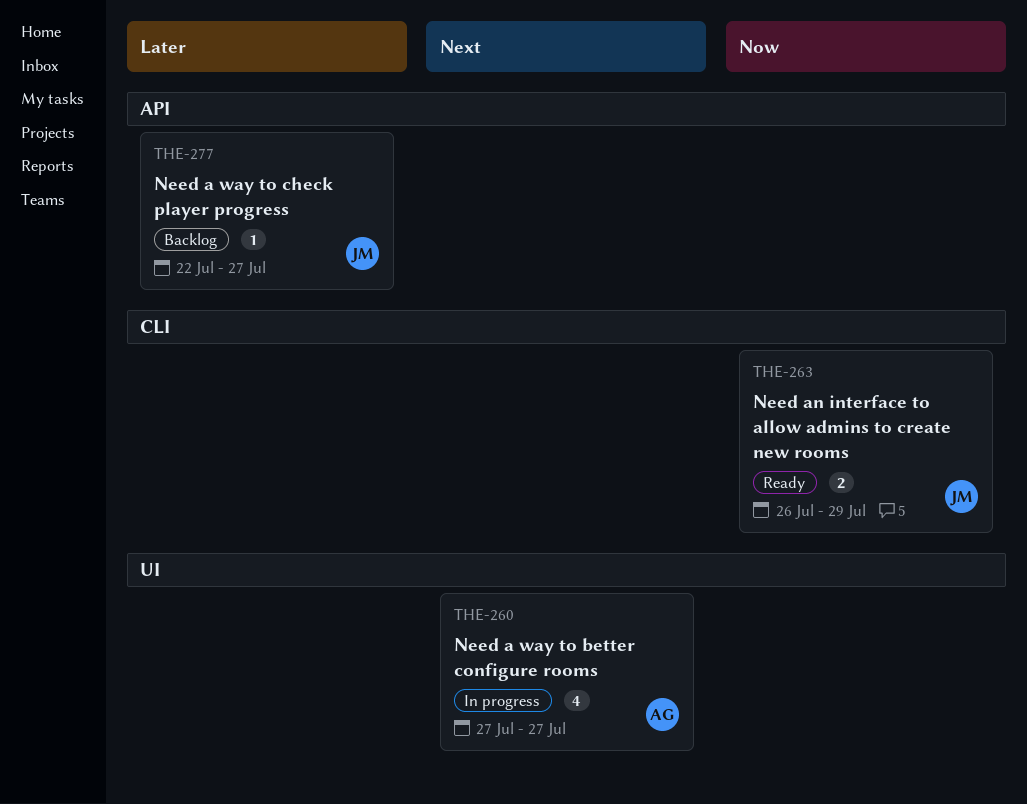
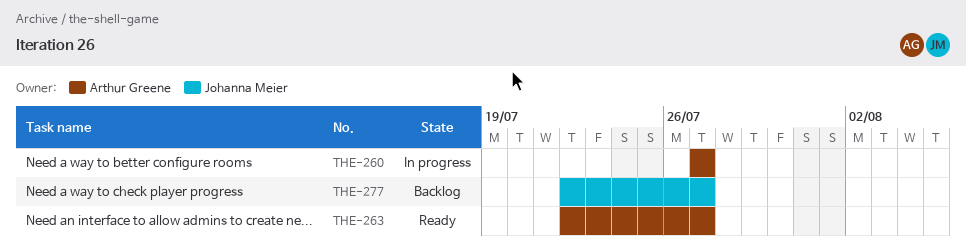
THE-263, owner: Johanna Meier -> Arthur Greene
THE-263, start: Jul 26 -> Jul 22
THE-263, due: Jul 29 -> Jul 27

